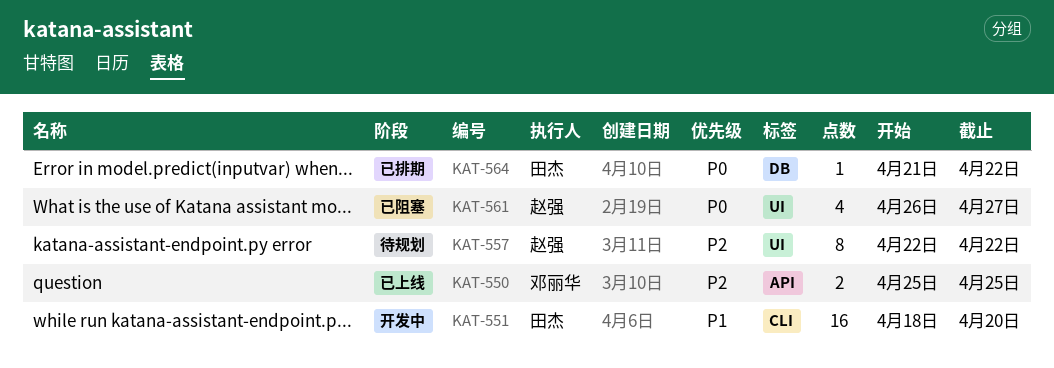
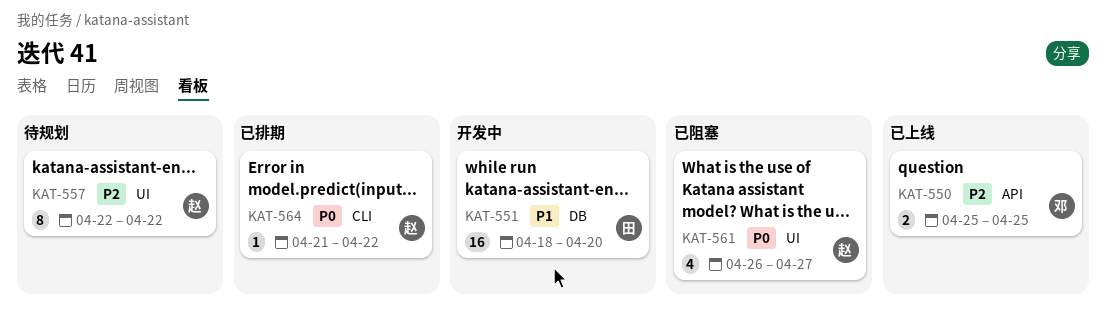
KAT-551, label: CLI -> DB
KAT-564, owner: 田杰 -> 赵强
KAT-564, label: DB -> CLI

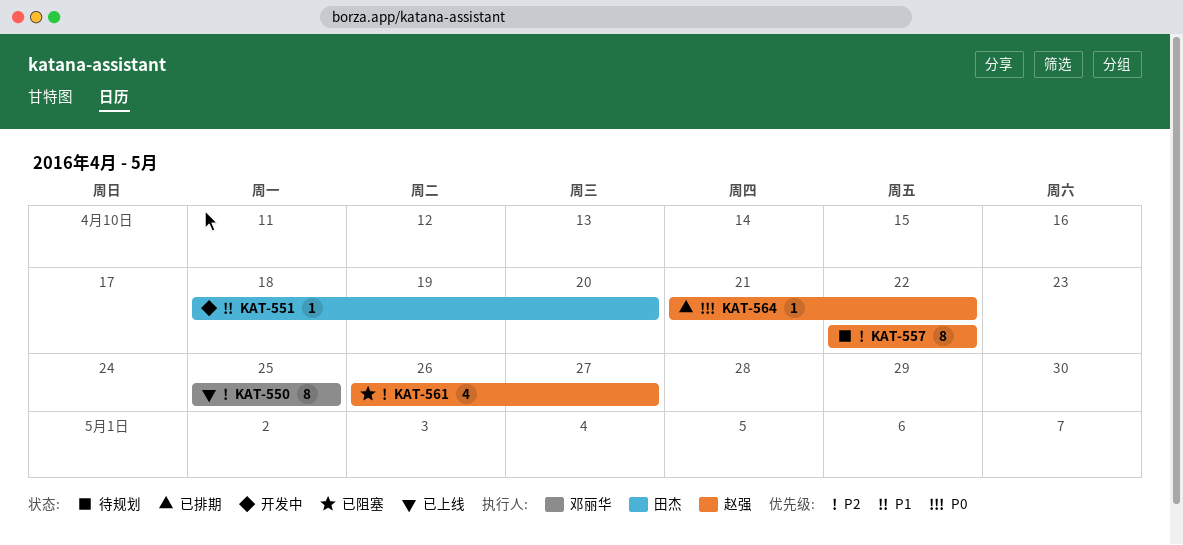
KAT-550, estimate: 2 -> 8
KAT-551, estimate: 16 -> 1
KAT-561, priority: P0 -> P2

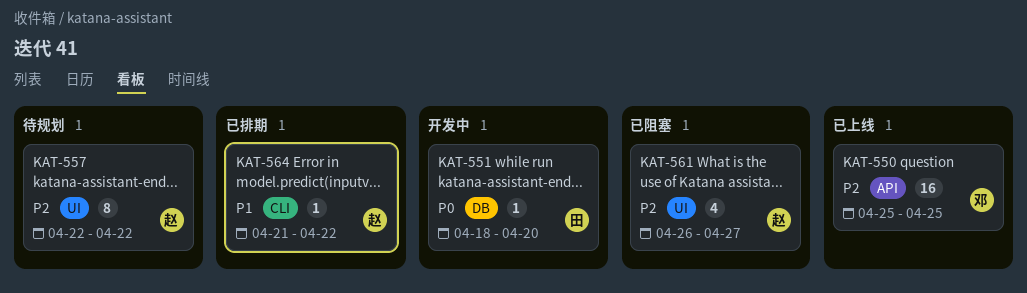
KAT-550, estimate: 8 -> 16
KAT-551, priority: P1 -> P0
KAT-564, priority: P0 -> P1

